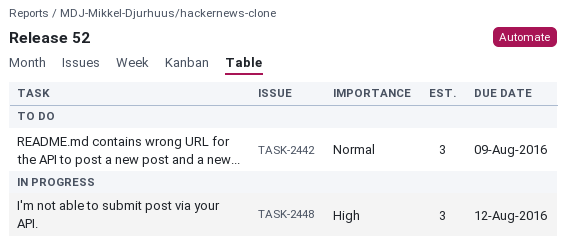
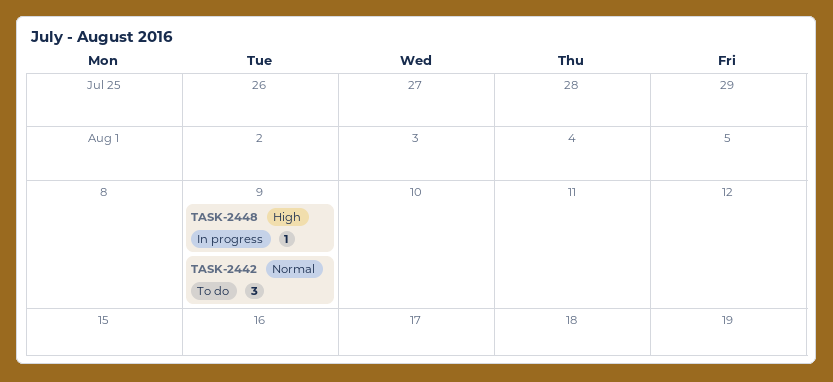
TASK-2448, estimate: 3 -> 1
TASK-2448, due: Aug 12 -> Aug 9

